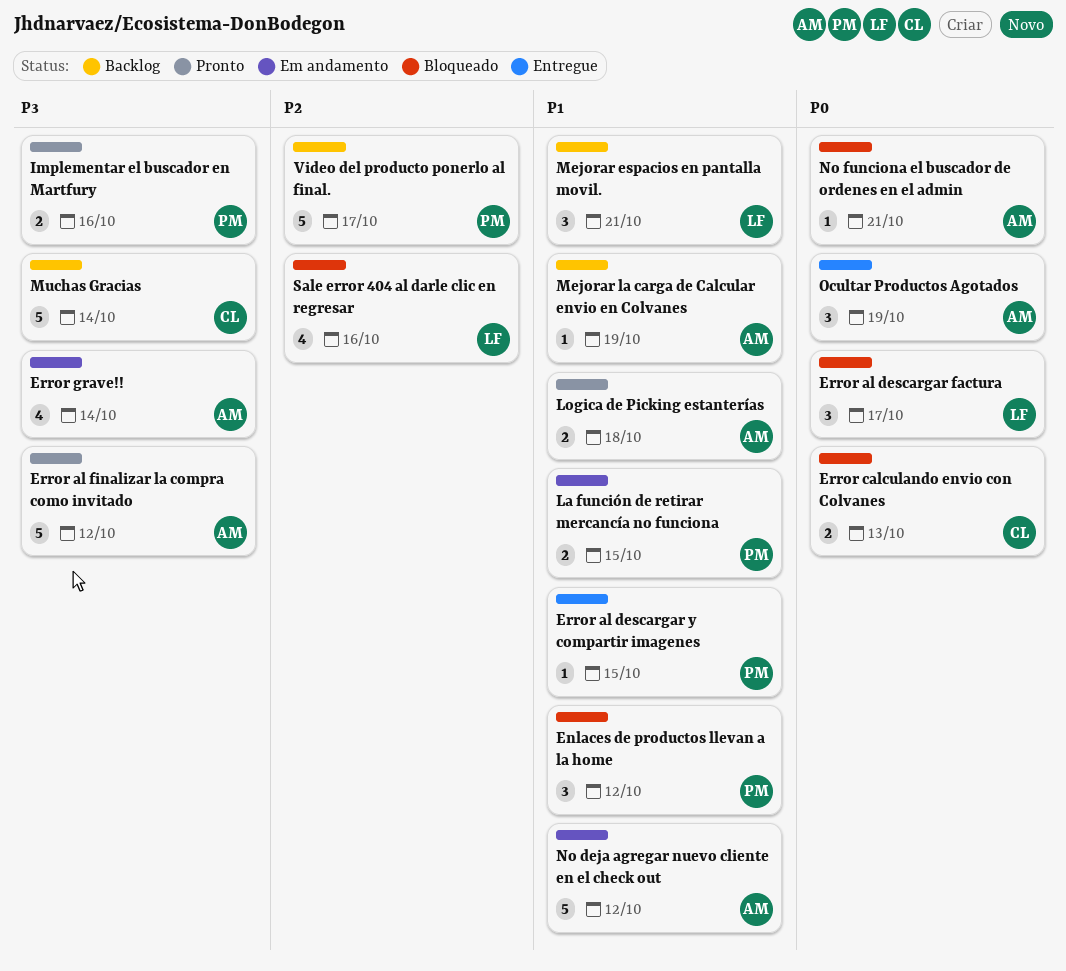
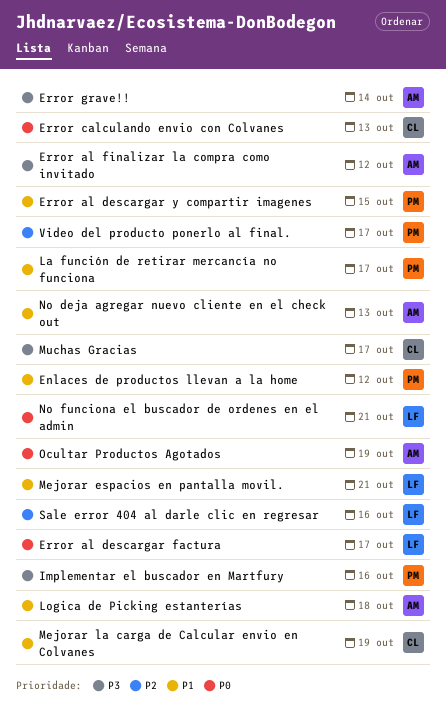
La función de retirar mercancía no funciona, due: Oct 15 -> Oct 17
Mejorar la carga de Calcular envio en Colvanes, owner: AM -> CL
Muchas Gracias, due: Oct 14 -> Oct 17
No deja agregar nuevo cliente en el check out, due: Oct 12 -> Oct 13
No funciona el buscador de ordenes en el admin, owner: AM -> LF

